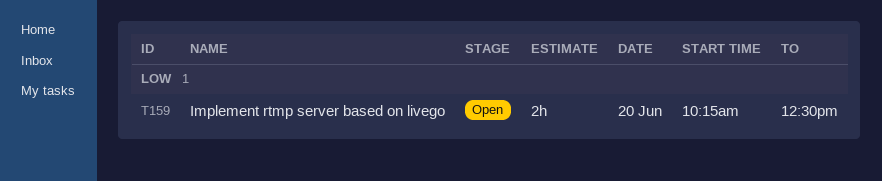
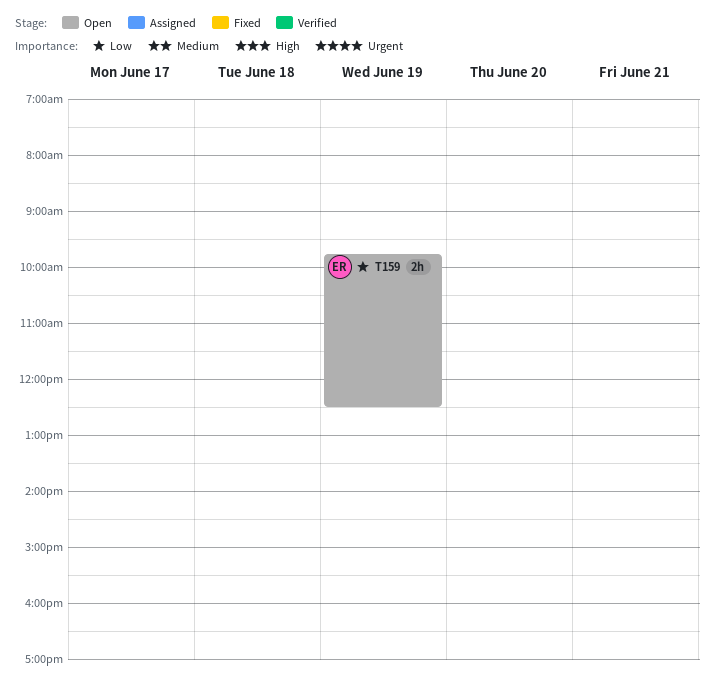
T159, day: Jun 20 -> Jun 19
T159, begins: 10:15 -> 09:45

